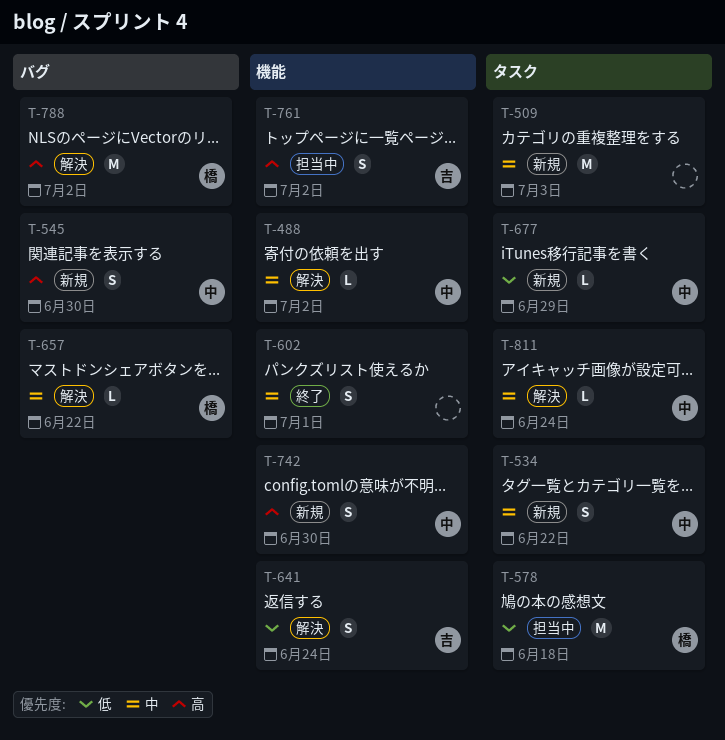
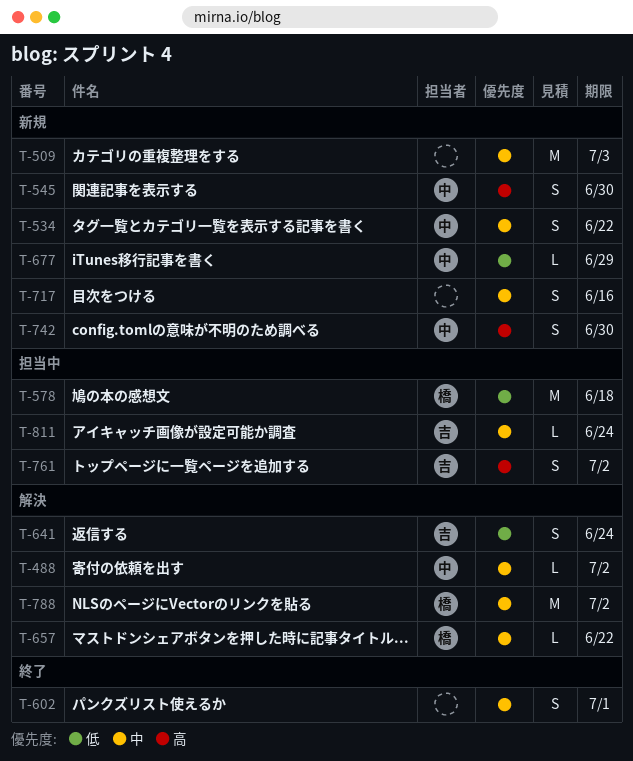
T-717: none -> present
T-788, priority: 高 -> 中
T-811, status: 解決 -> 担当中
T-811, owner: 中 -> 吉

